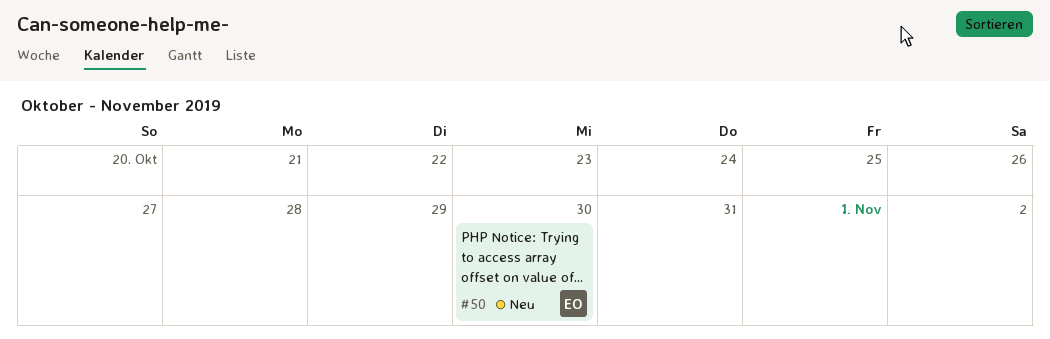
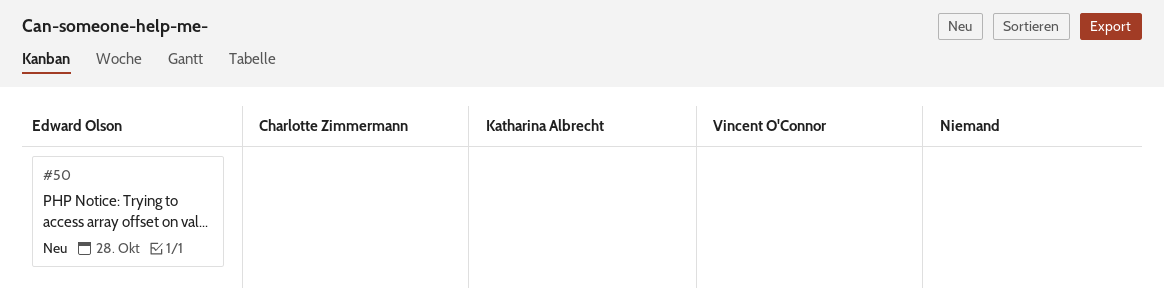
#50, due: Oct 30 -> Oct 28

